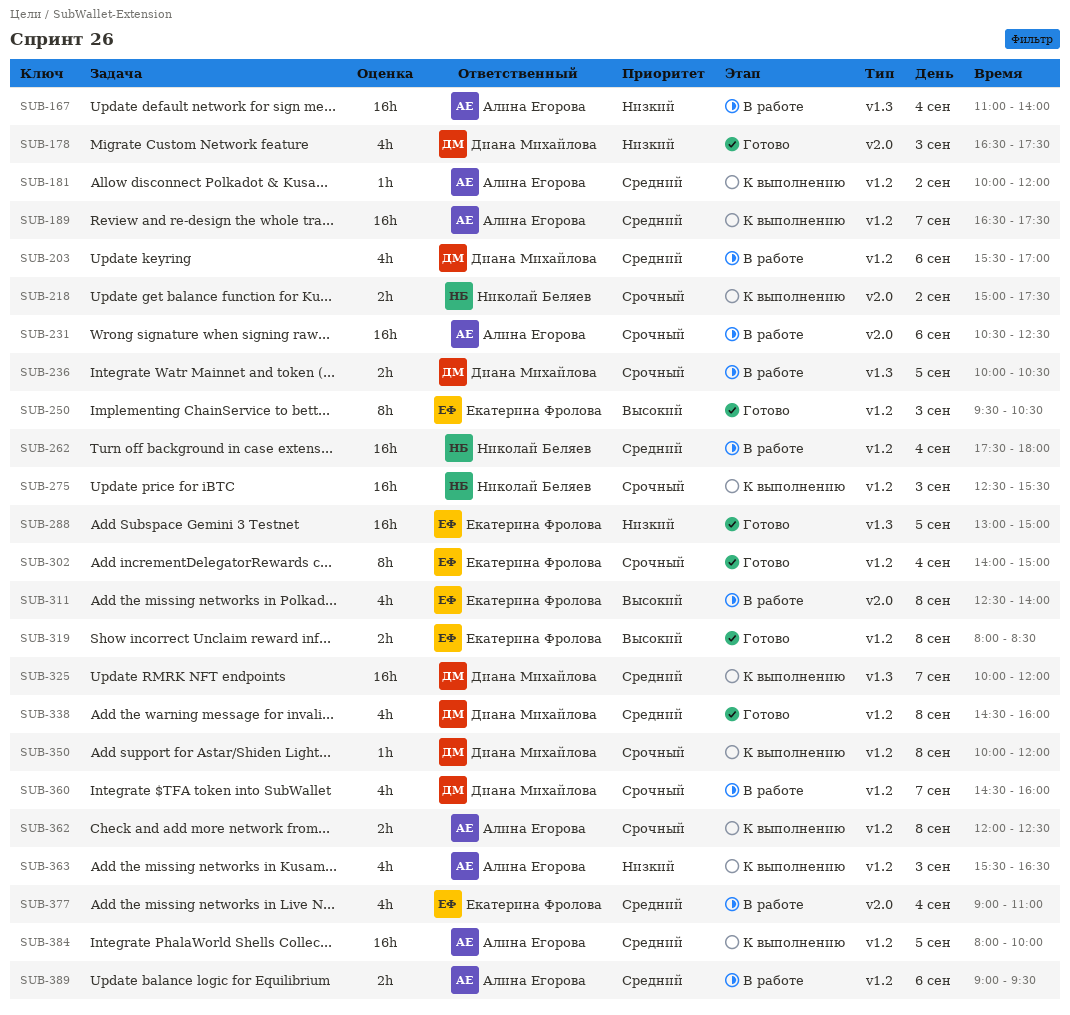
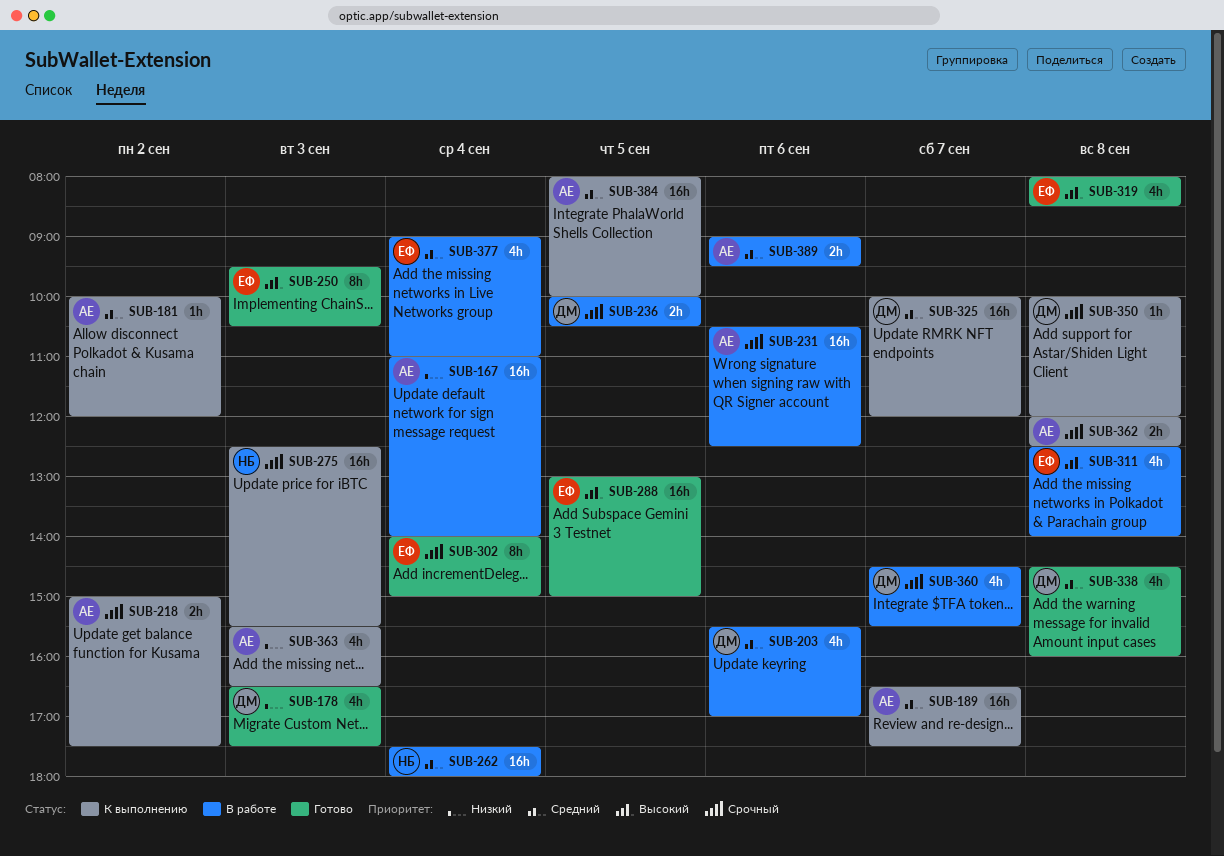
SUB-218, owner: Николай Беляев -> Алина Егорова
SUB-288, priority: Низкий -> Высокий
SUB-319, estimate: 2h -> 4h
SUB-360, ends: 16:00 -> 15:30

